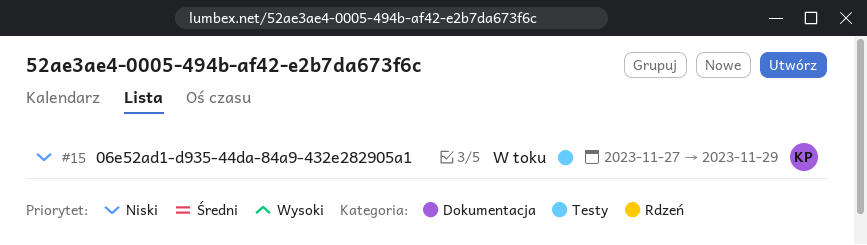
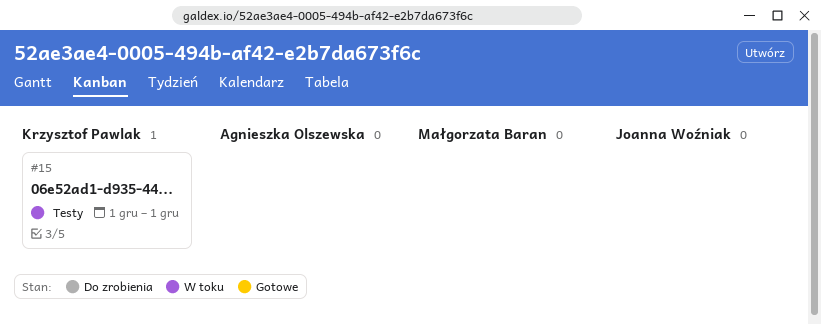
#15, start: Nov 27 -> Dec 1
#15, due: Nov 29 -> Dec 1

